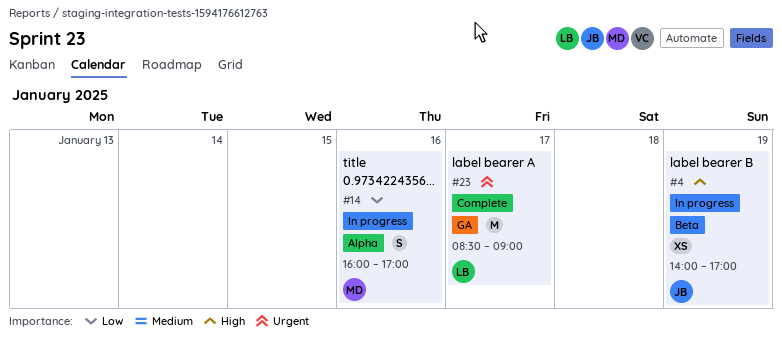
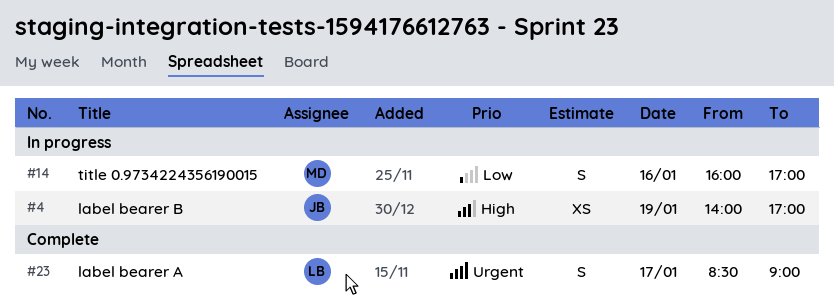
#23, estimate: M -> S

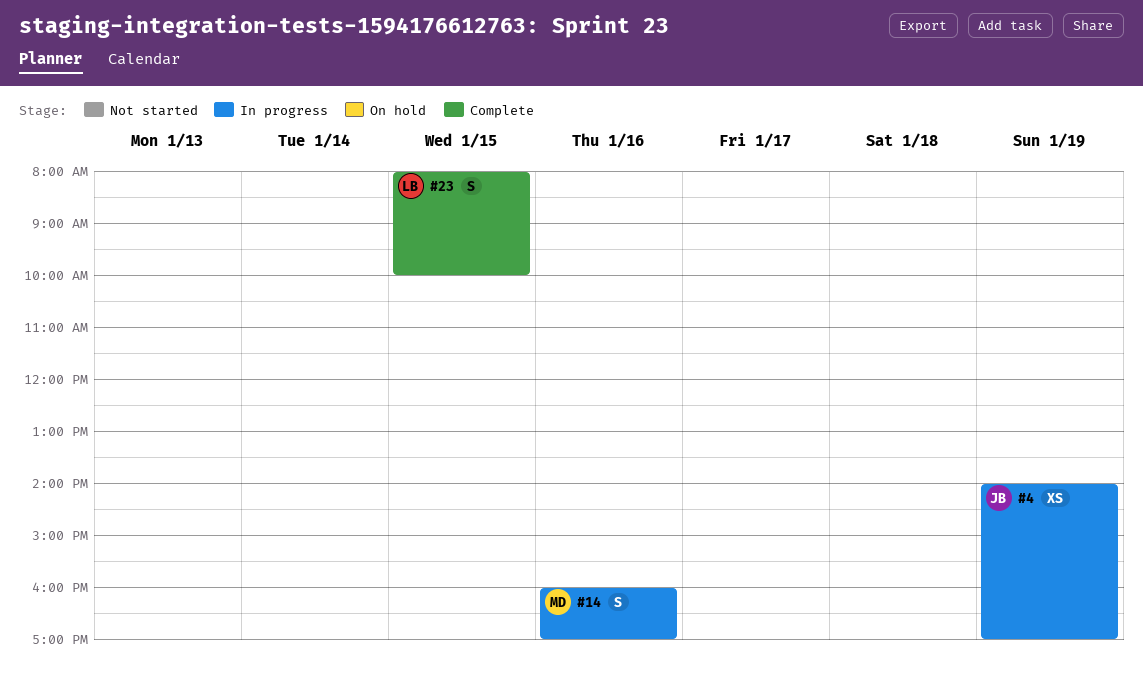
#23, day: Jan 17 -> Jan 15
#23, begins: 08:30 -> 08:00
#23, ends: 09:00 -> 10:00

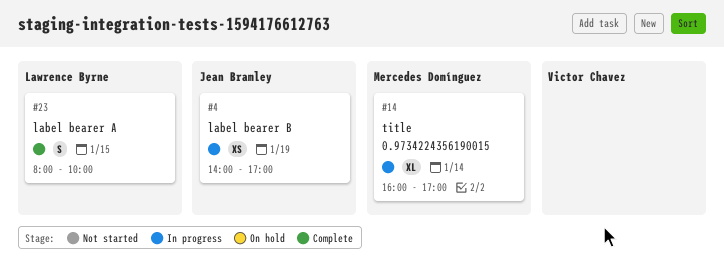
#14, estimate: S -> XL
#14, day: Jan 16 -> Jan 14

